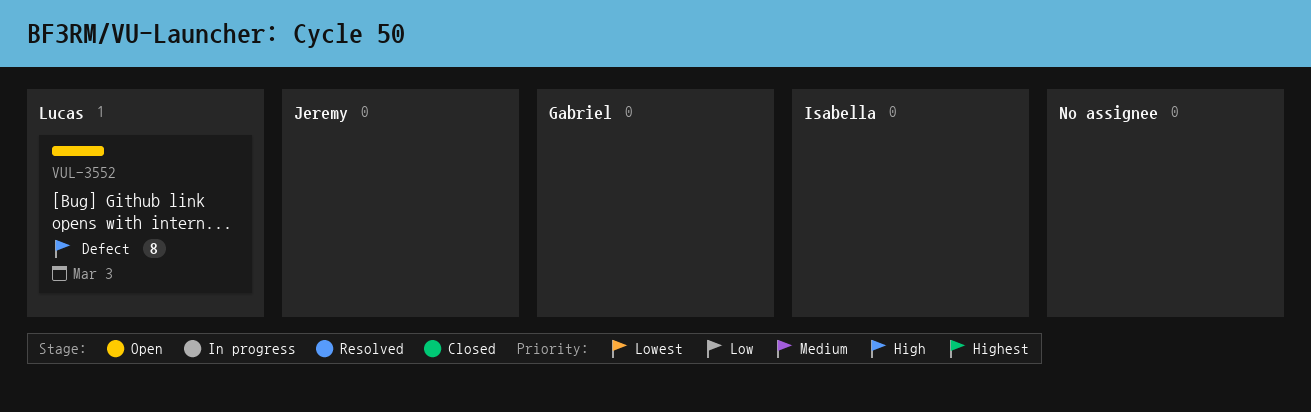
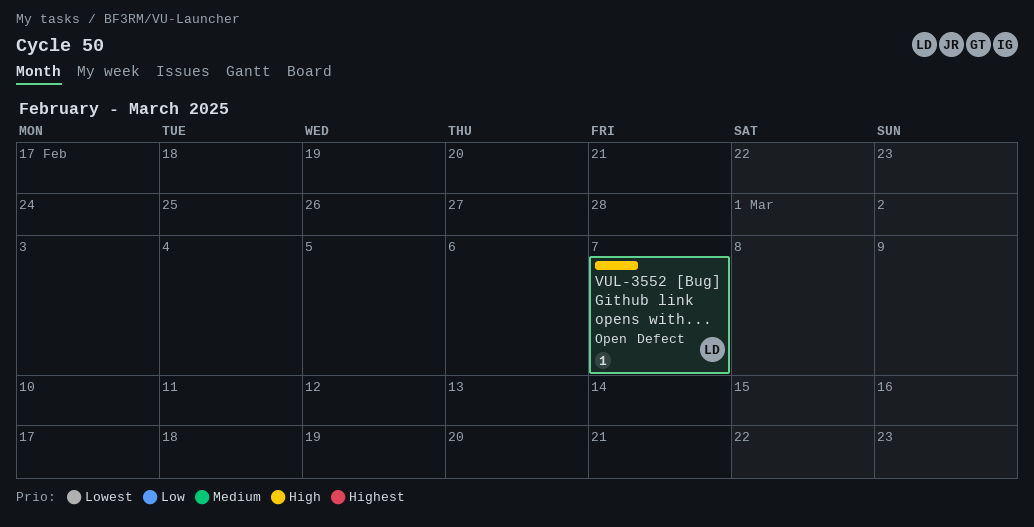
VUL-3552, estimate: 8 -> 1
VUL-3552, due: Mar 3 -> Mar 7

